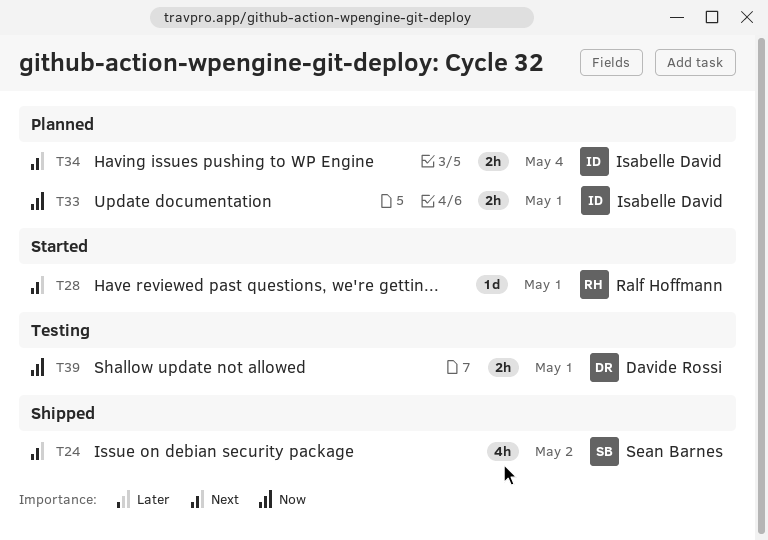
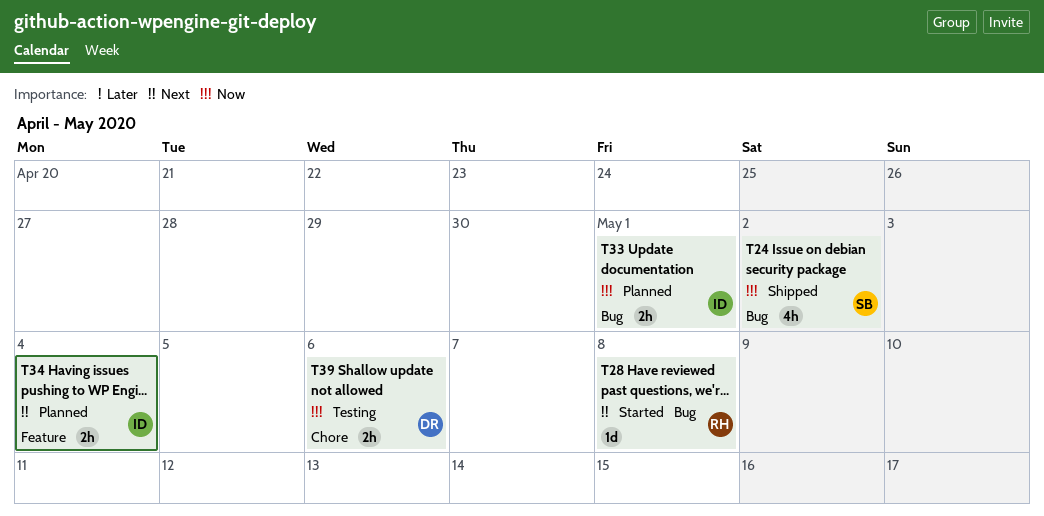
T24, priority: Next -> Now
T28, due: May 1 -> May 8
T39, due: May 1 -> May 6

